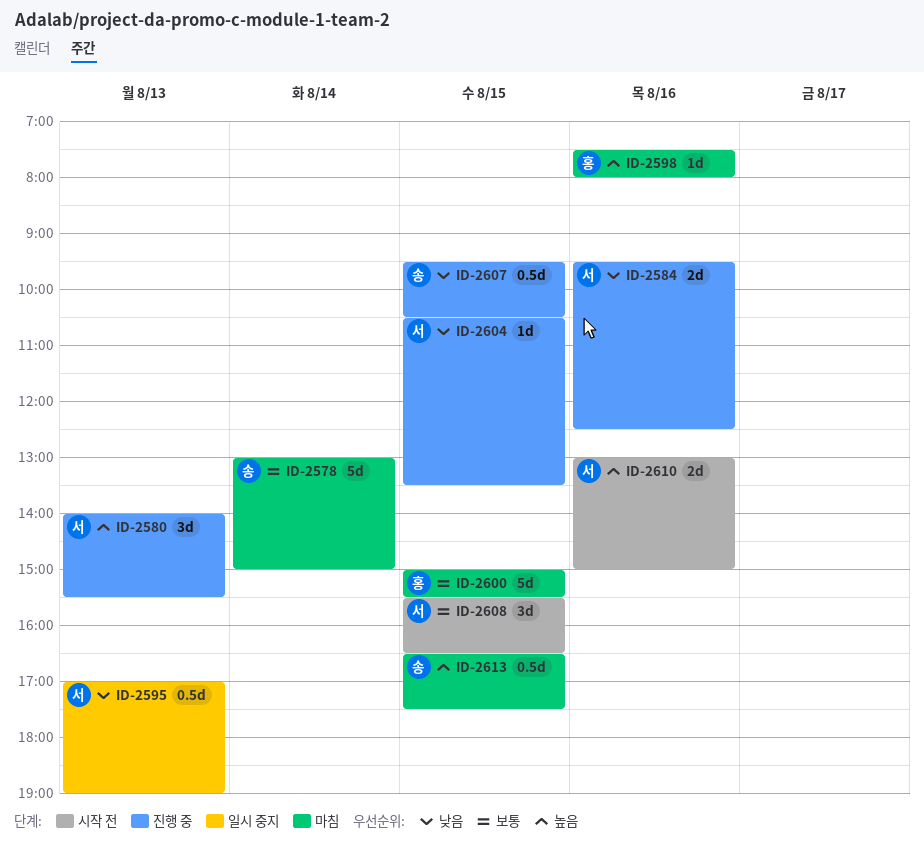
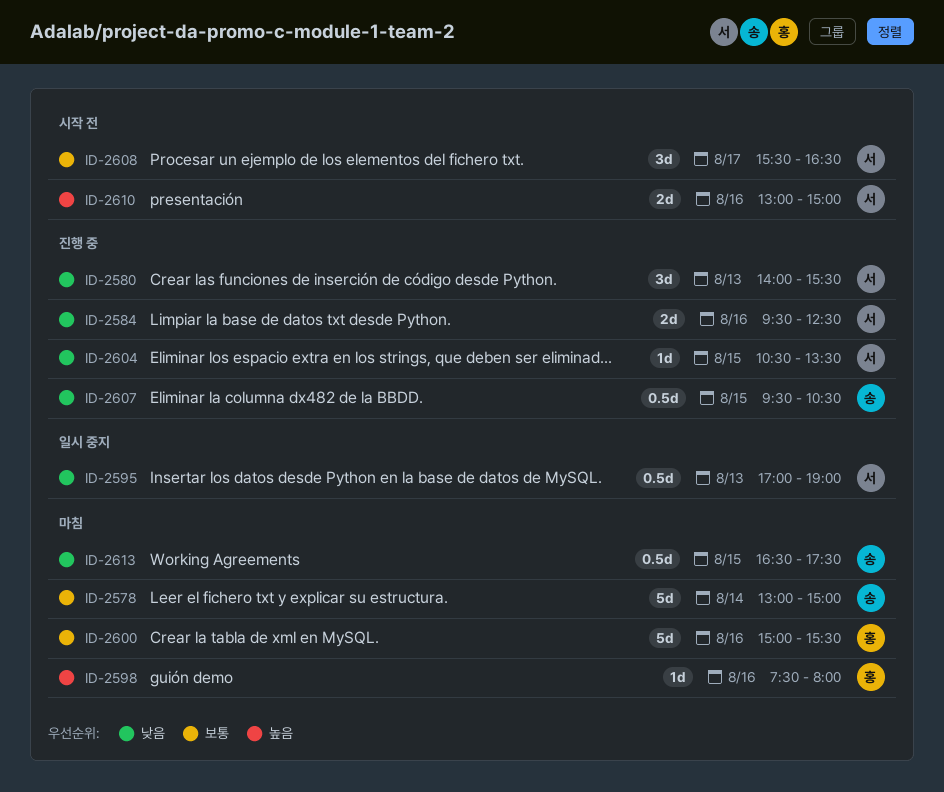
ID-2580, priority: 높음 -> 낮음
ID-2600, day: Aug 15 -> Aug 16
ID-2608, day: Aug 15 -> Aug 17
ID-2613, priority: 높음 -> 낮음

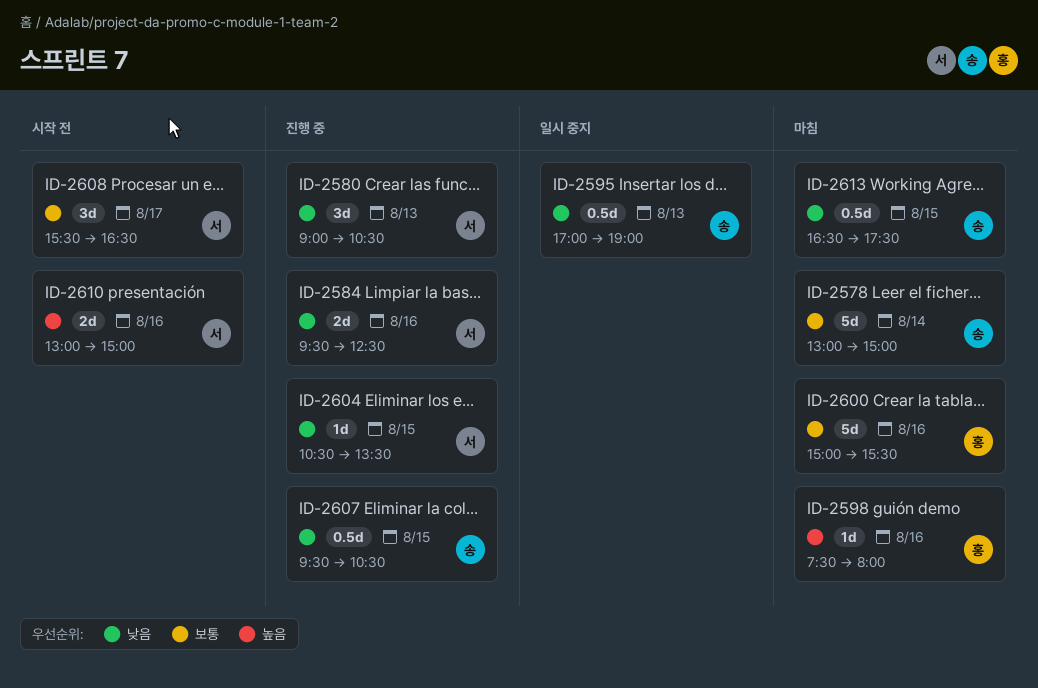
ID-2580, begins: 14:00 -> 09:00
ID-2580, ends: 15:30 -> 10:30
ID-2595, owner: 서 -> 송

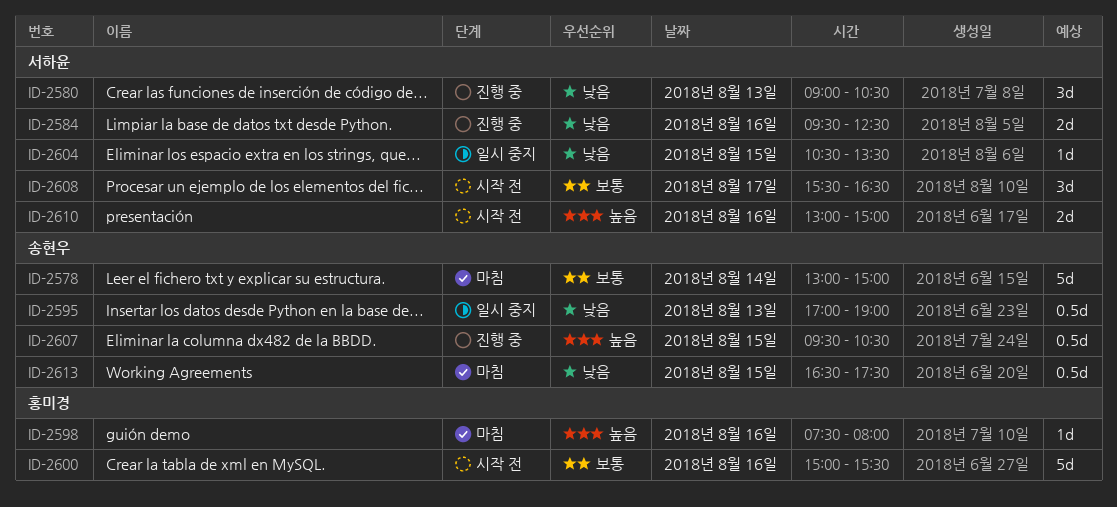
ID-2600, status: 마침 -> 시작 전
ID-2604, status: 진행 중 -> 일시 중지
ID-2607, priority: 낮음 -> 높음

